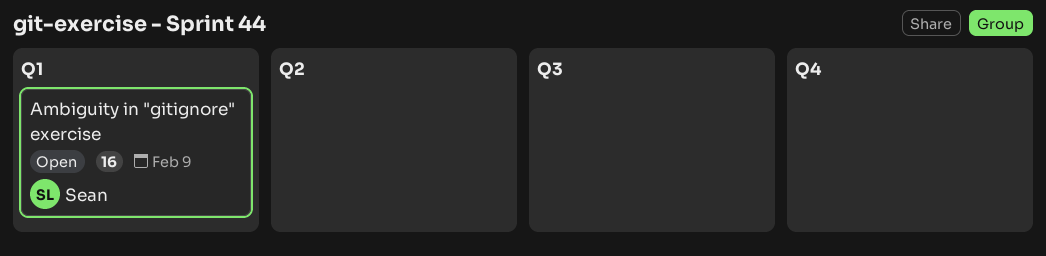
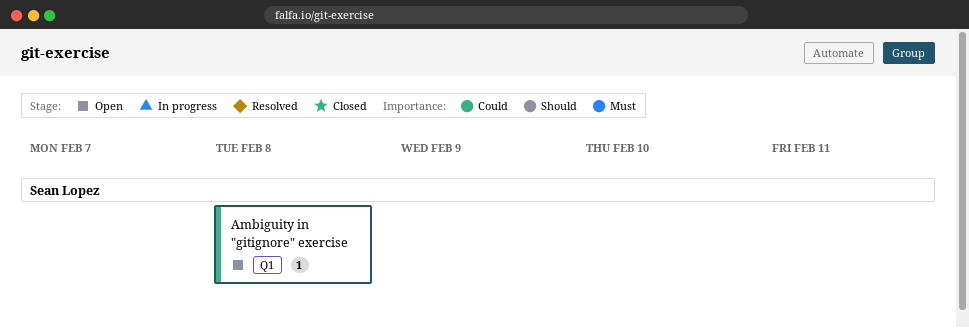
Ambiguity in "gitignore" exercise, estimate: 16 -> 1
Ambiguity in "gitignore" exercise, due: Feb 9 -> Feb 8

